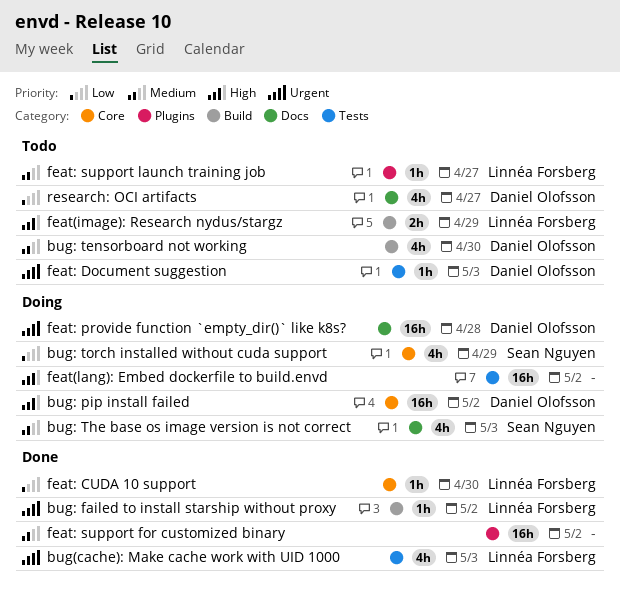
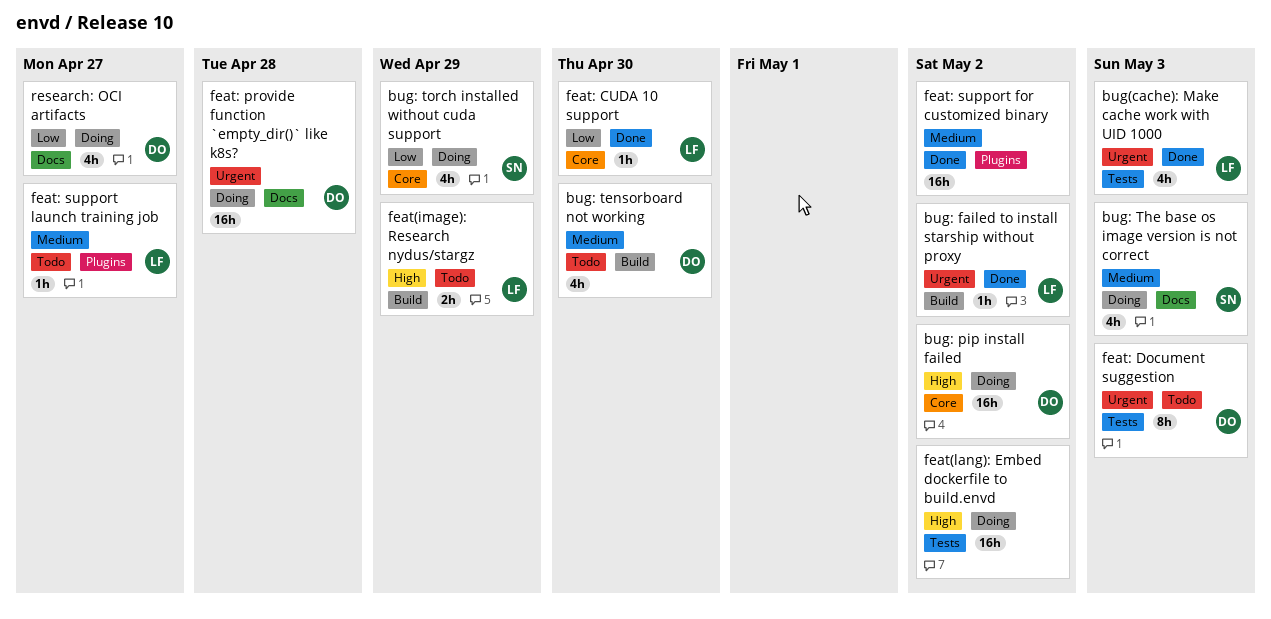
feat: Document suggestion, estimate: 1h -> 8h
research: OCI artifacts, status: Todo -> Doing

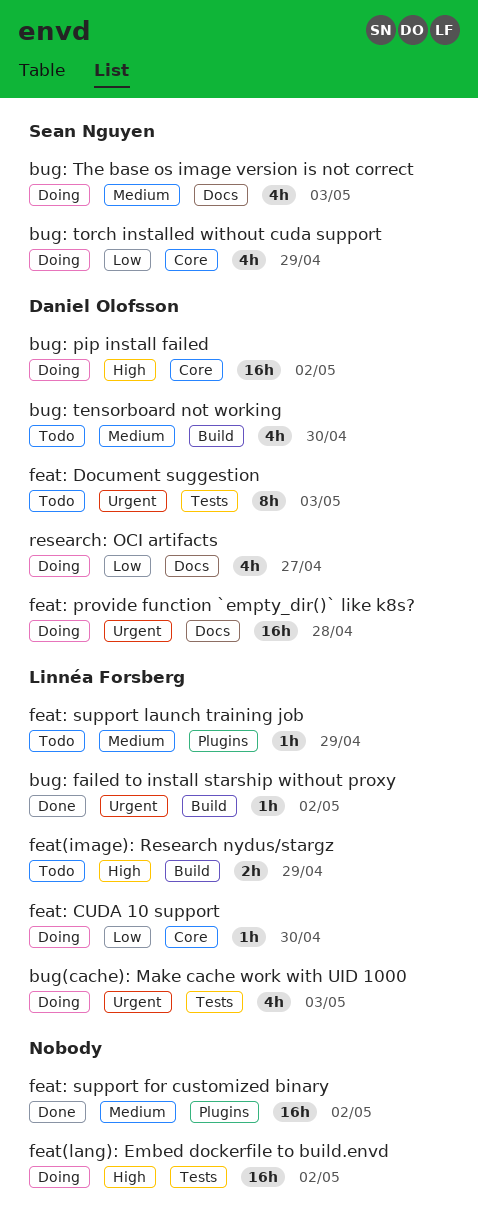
bug(cache): Make cache work with UID 1000, status: Done -> Doing
feat: CUDA 10 support, status: Done -> Doing
feat: support launch training job, due: Apr 27 -> Apr 29

